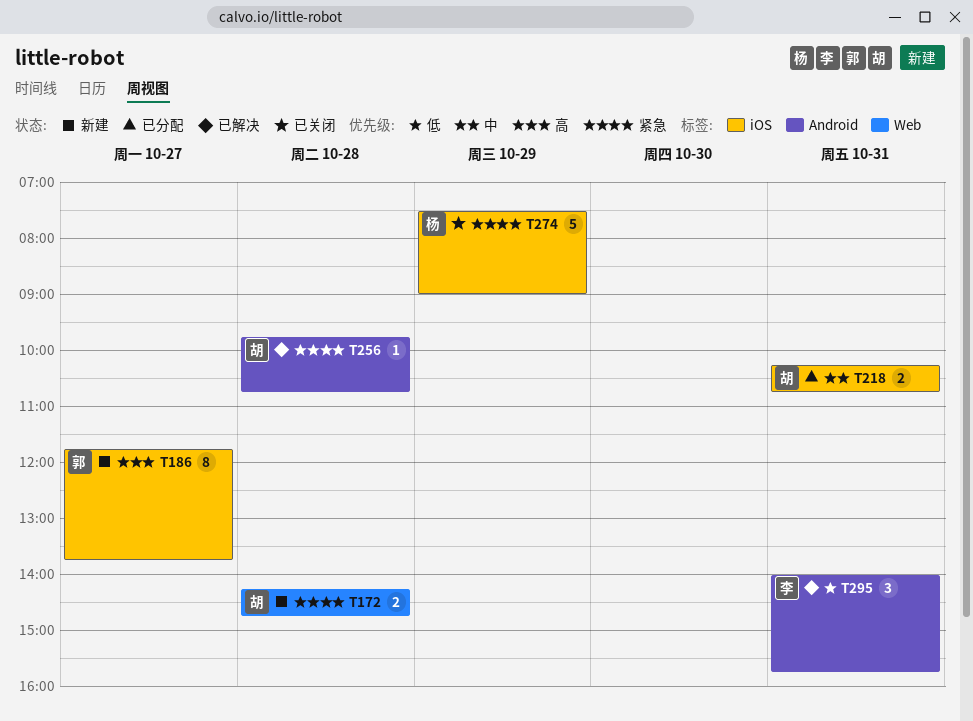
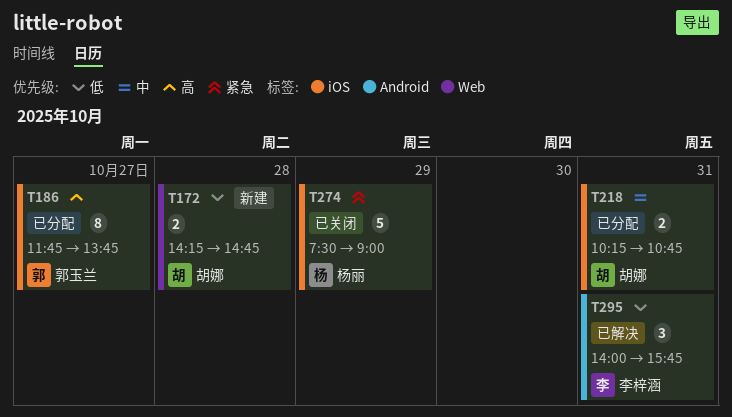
T172, priority: 紧急 -> 低
T186, status: 新建 -> 已分配
T256: present -> none

